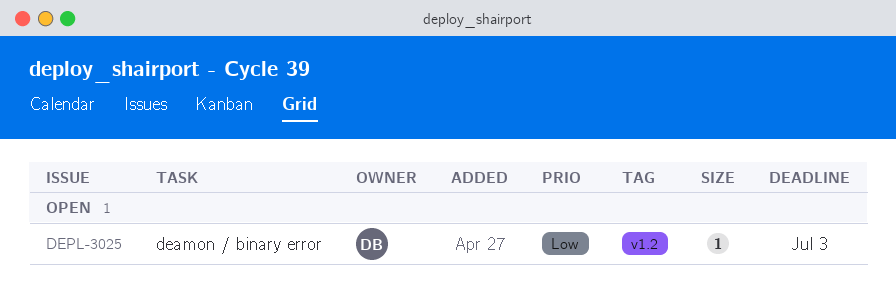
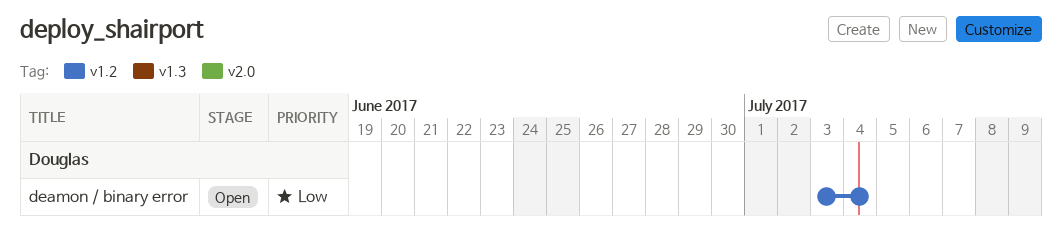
deamon / binary error, due: Jul 3 -> Jul 4

